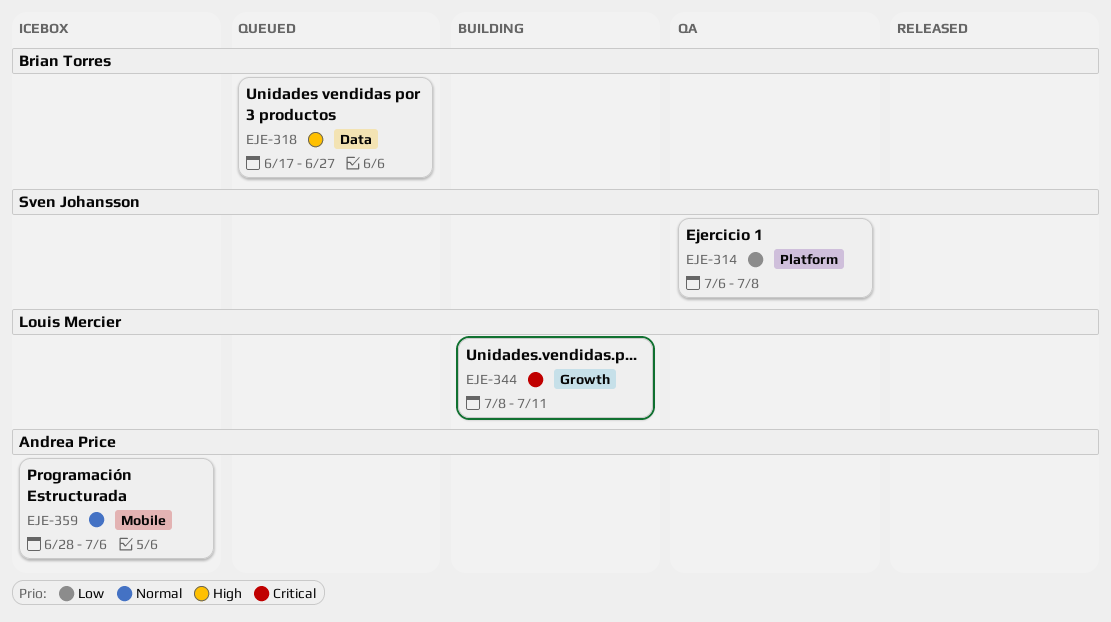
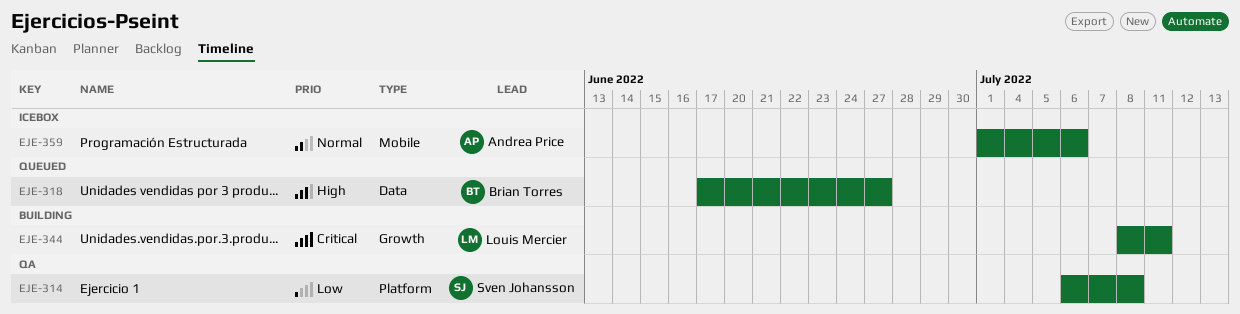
EJE-359, start: Jun 28 -> Jul 1

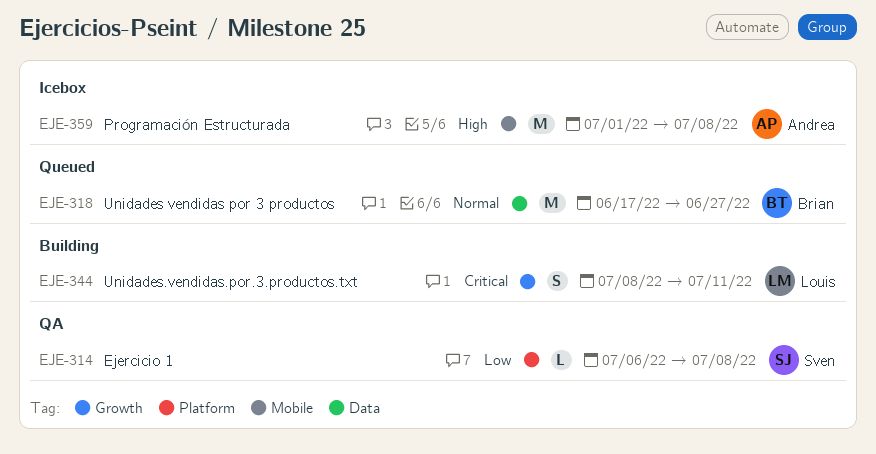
EJE-318, priority: High -> Normal
EJE-359, priority: Normal -> High
EJE-359, due: Jul 6 -> Jul 8

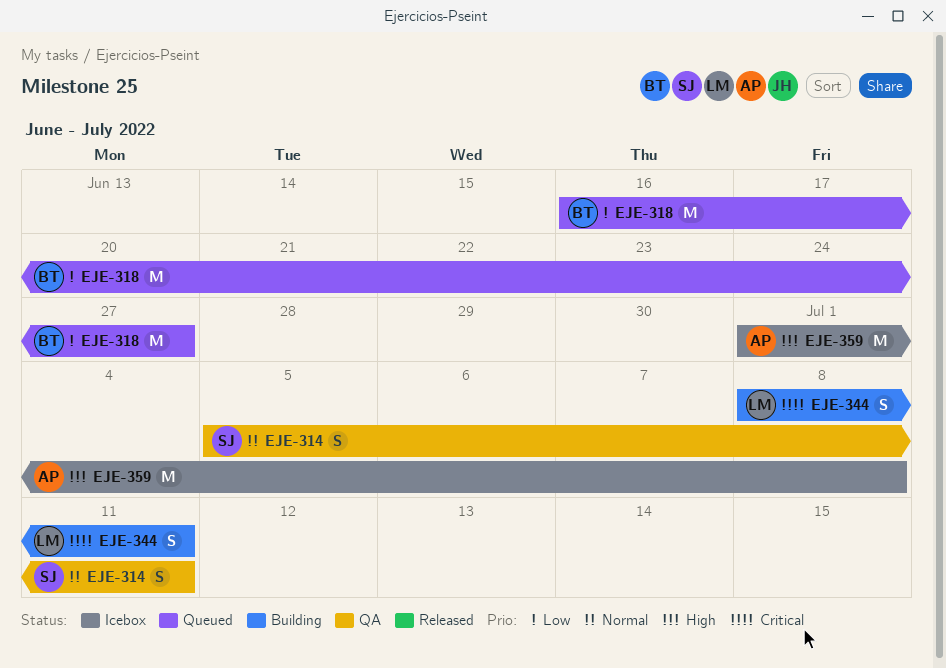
EJE-314, priority: Low -> Normal
EJE-314, estimate: L -> S
EJE-314, start: Jul 6 -> Jul 5
EJE-314, due: Jul 8 -> Jul 11
EJE-318, priority: Normal -> Low
EJE-318, start: Jun 17 -> Jun 16

